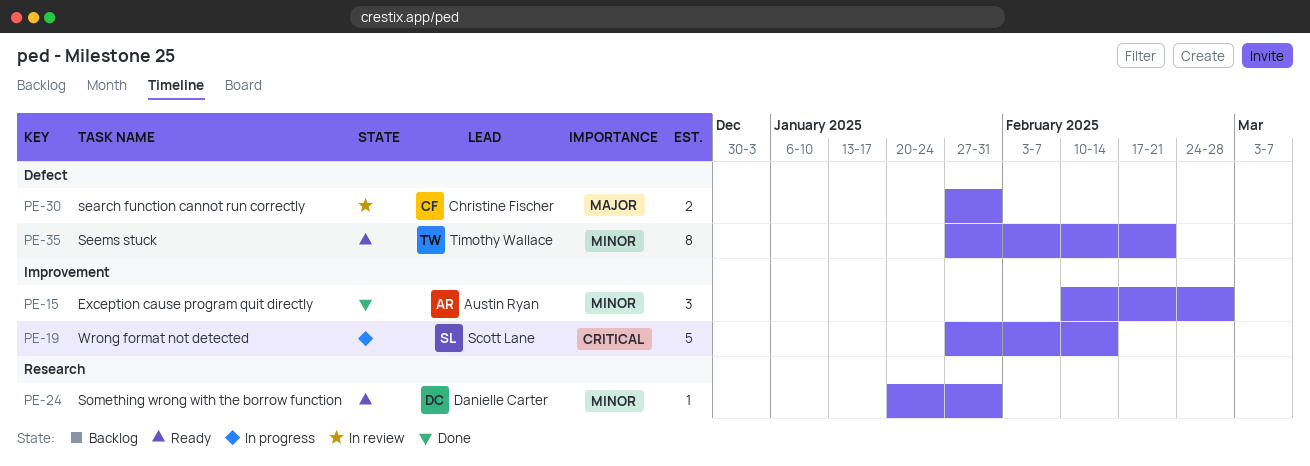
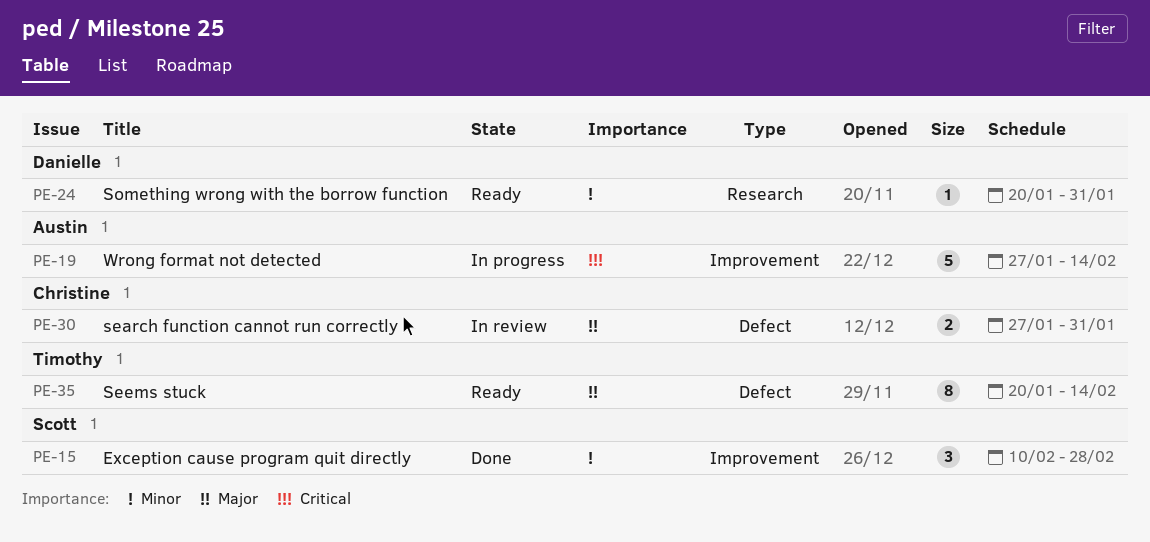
PE-15, owner: Austin Ryan -> Scott Lane
PE-19, owner: Scott Lane -> Austin Ryan
PE-35, priority: Minor -> Major
PE-35, start: Jan 27 -> Jan 20
PE-35, due: Feb 21 -> Feb 14

